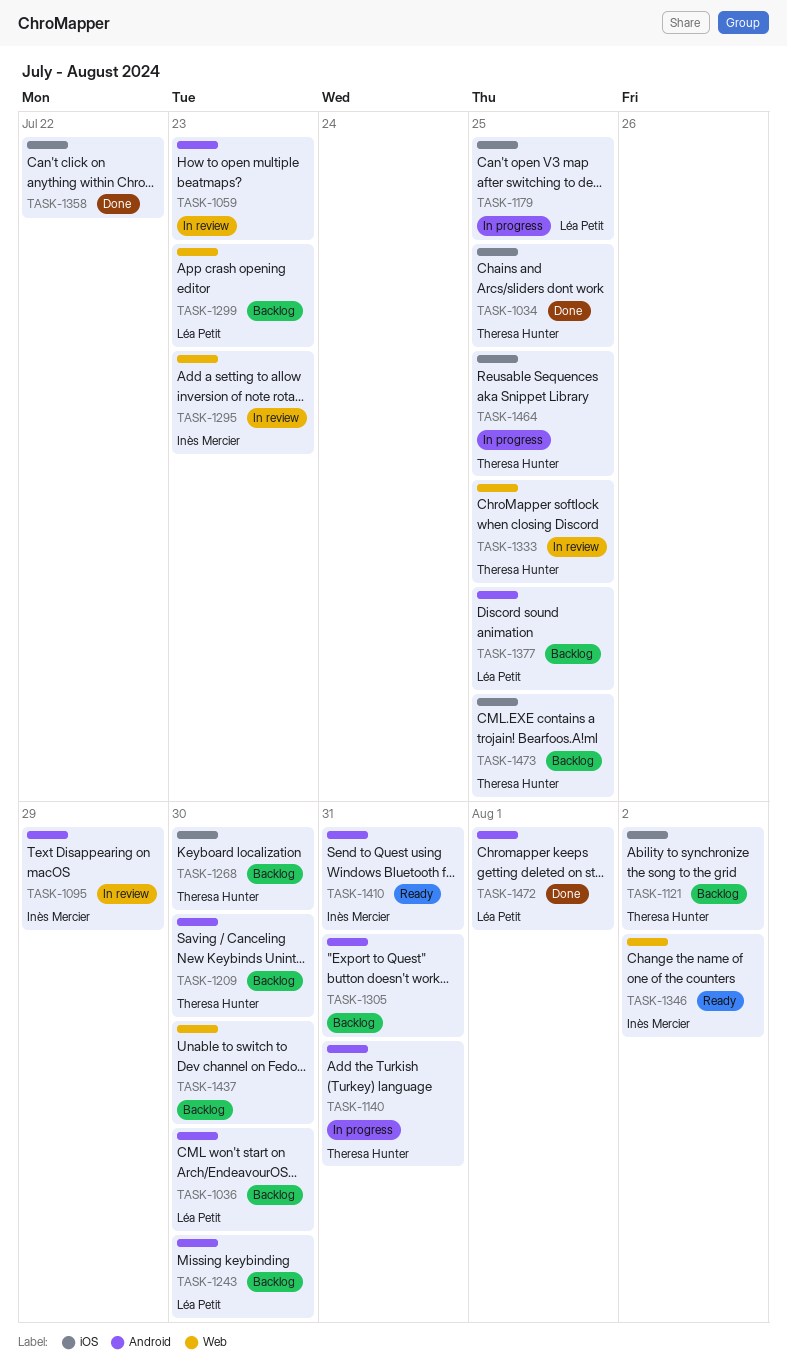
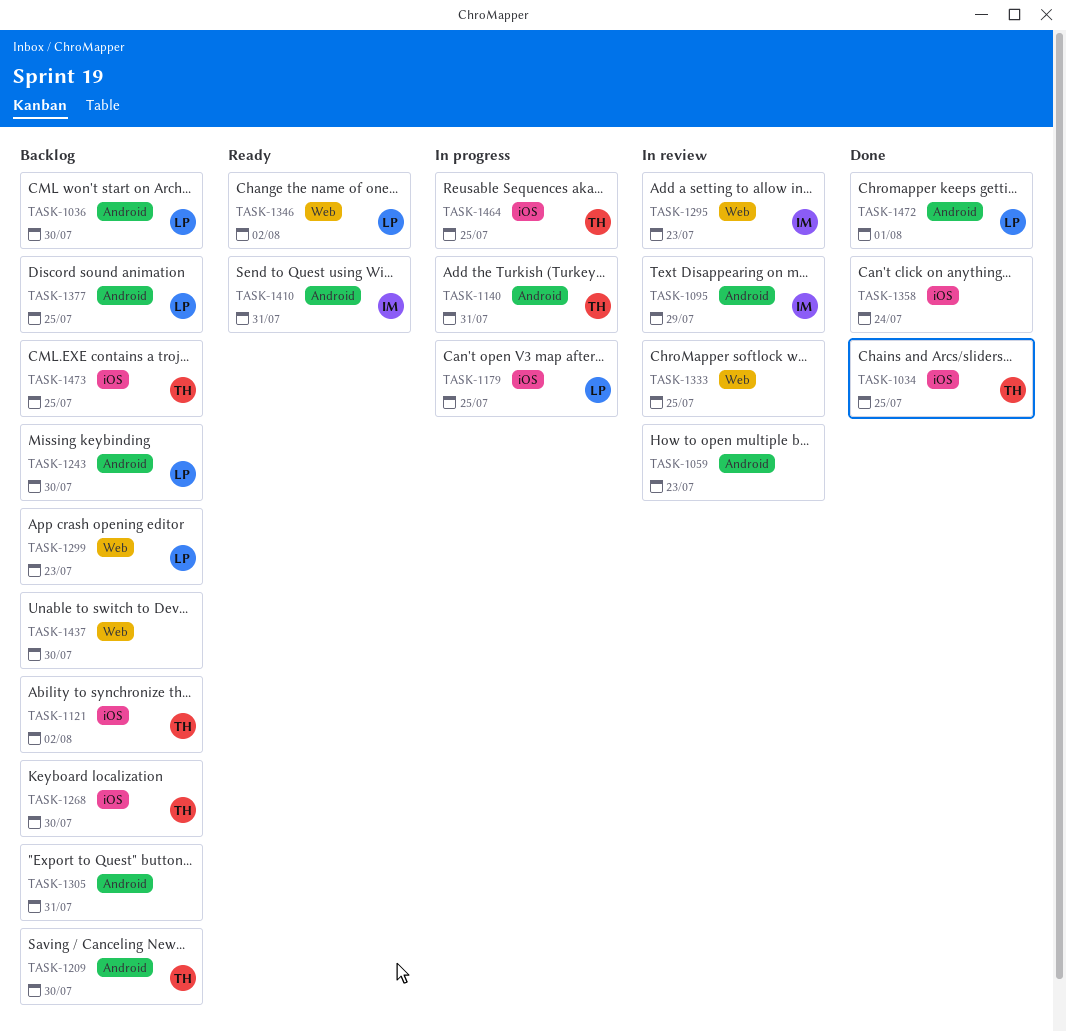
TASK-1333, owner: Theresa Hunter -> none
TASK-1346, owner: Inès Mercier -> Léa Petit
TASK-1358, due: Jul 22 -> Jul 24

